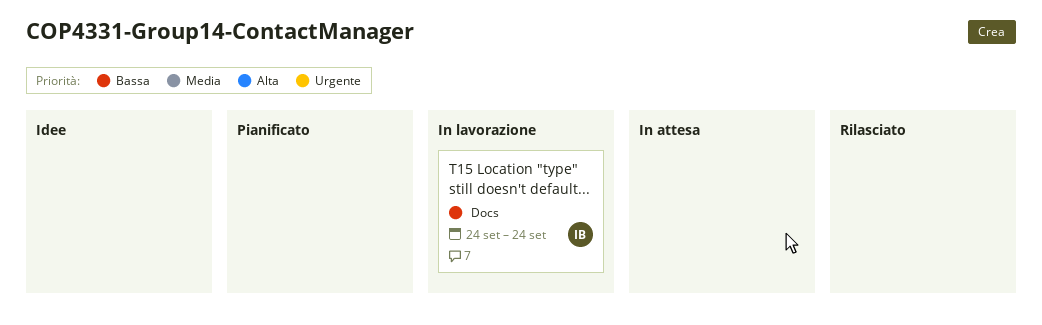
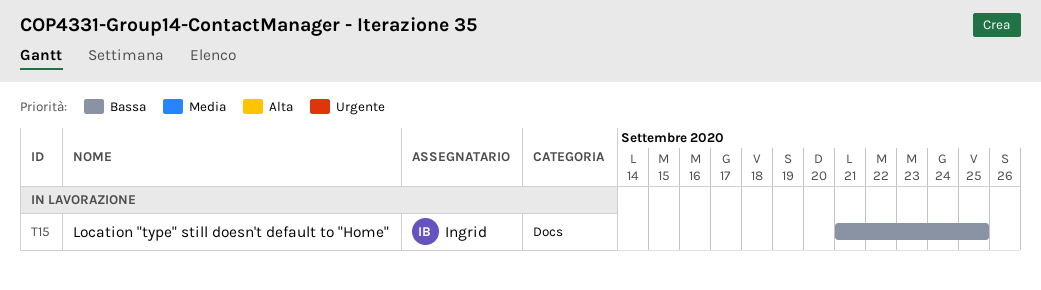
T15, start: Sep 24 -> Sep 21
T15, due: Sep 24 -> Sep 25

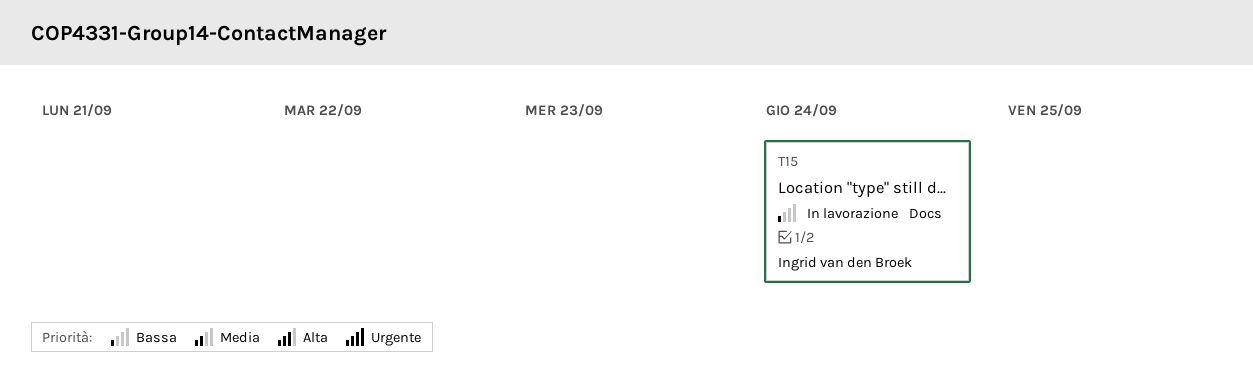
T15, due: Sep 25 -> Sep 24

